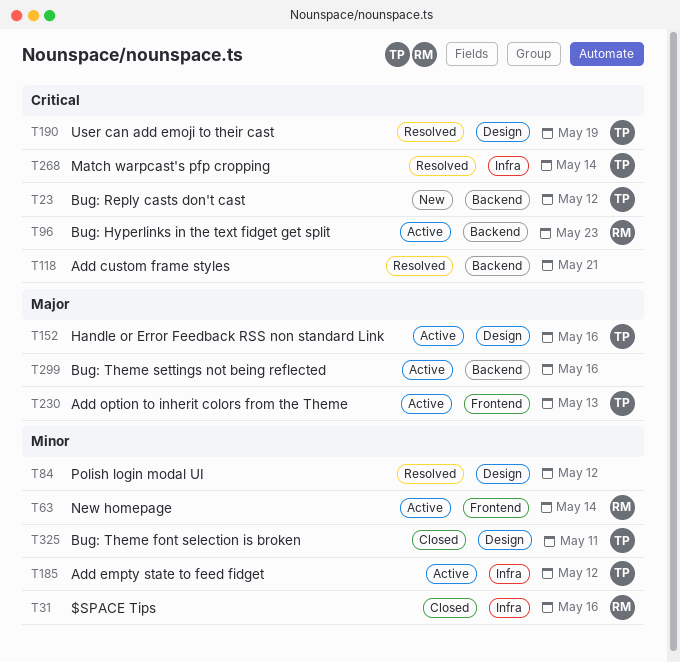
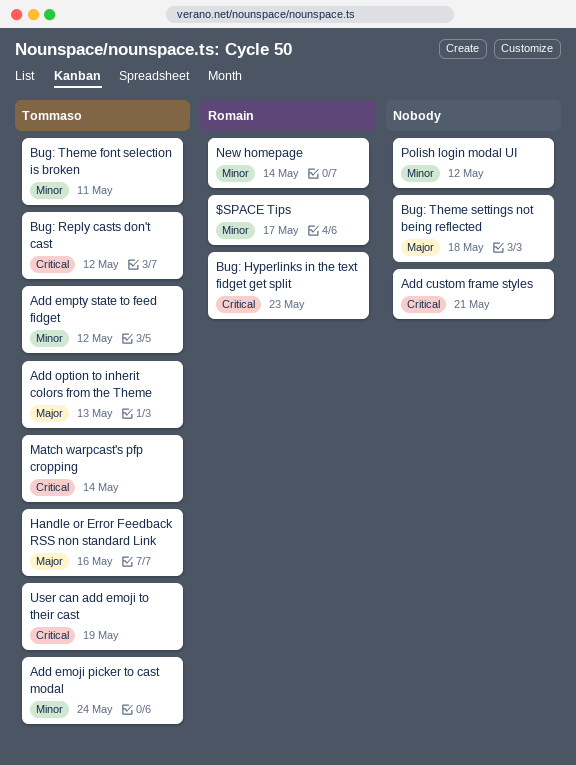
$SPACE Tips, due: May 16 -> May 17
Add emoji picker to cast modal: none -> present
Bug: Theme settings not being reflected, due: May 16 -> May 18

